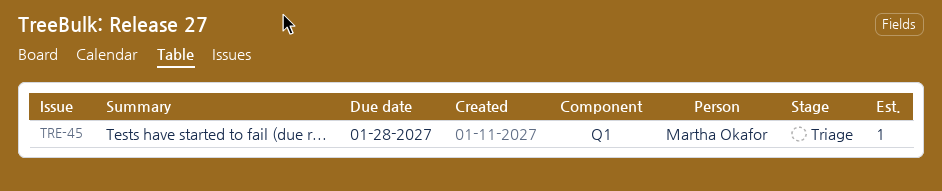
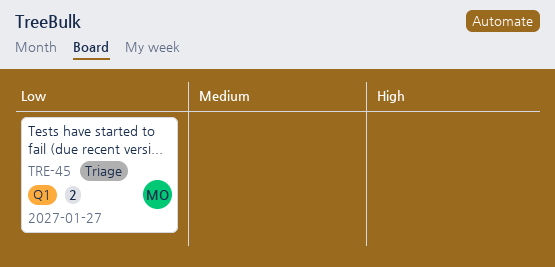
TRE-45, estimate: 1 -> 2
TRE-45, due: Jan 28 -> Jan 27

